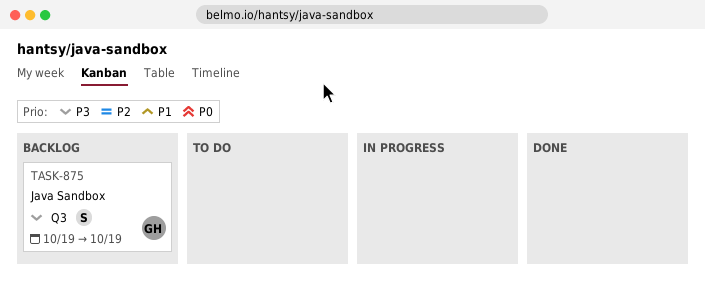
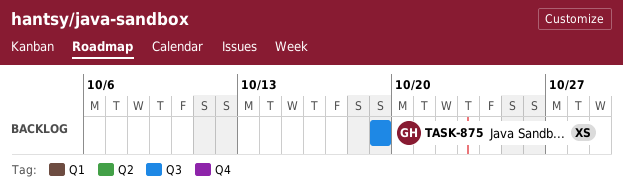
TASK-875, estimate: S -> XS

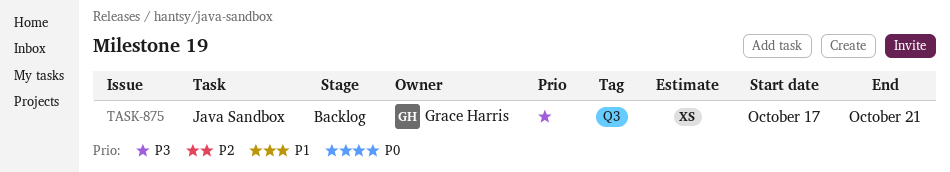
TASK-875, start: Oct 19 -> Oct 17
TASK-875, due: Oct 19 -> Oct 21

